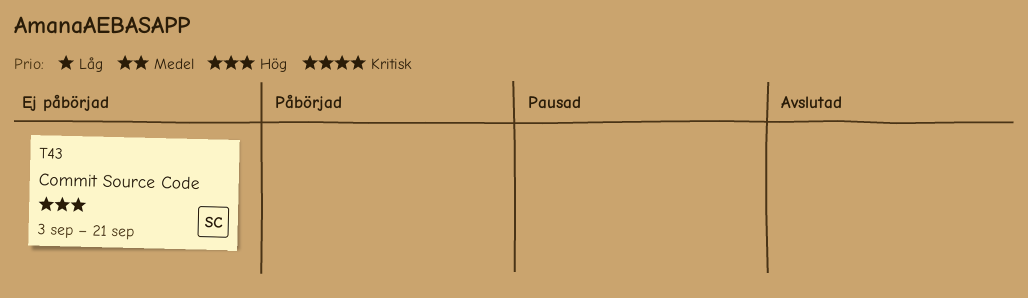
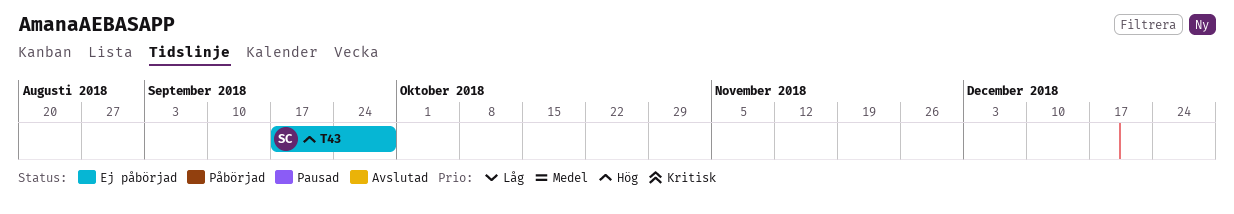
T43, start: Sep 3 -> Sep 17
T43, due: Sep 21 -> Sep 28

